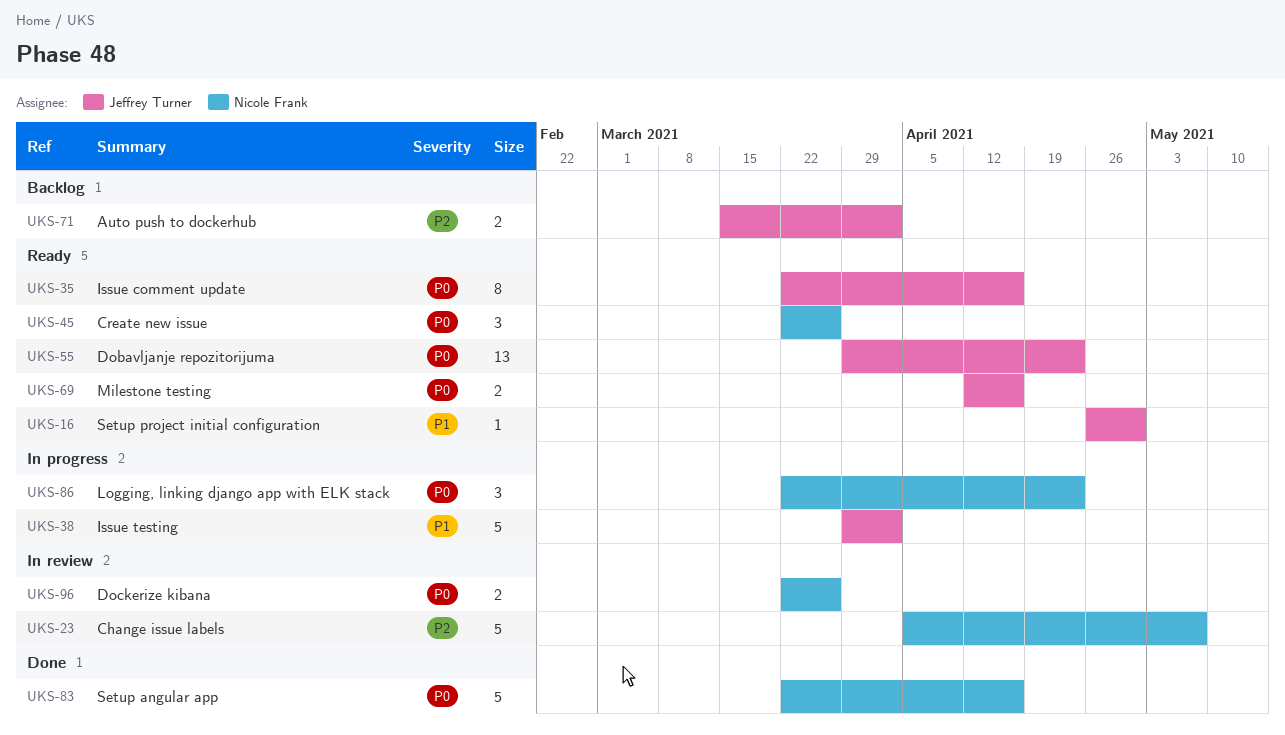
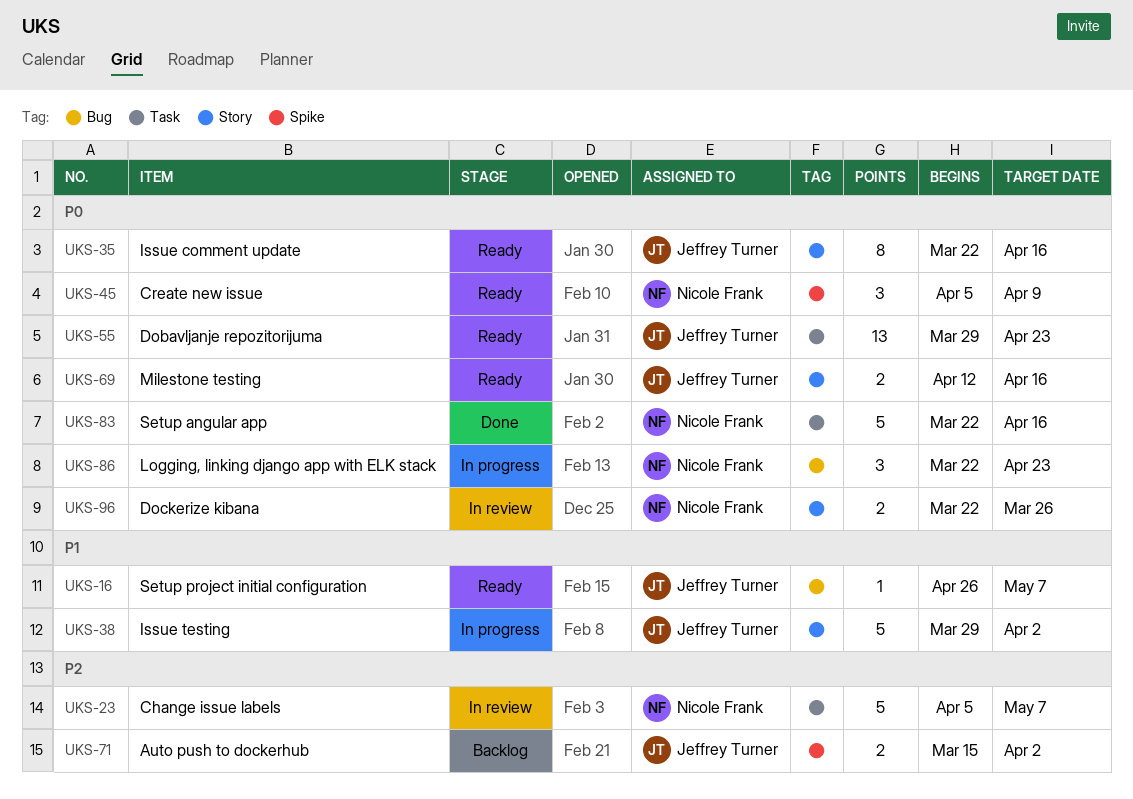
UKS-16, due: Apr 30 -> May 7
UKS-45, start: Mar 22 -> Apr 5
UKS-45, due: Mar 26 -> Apr 9

